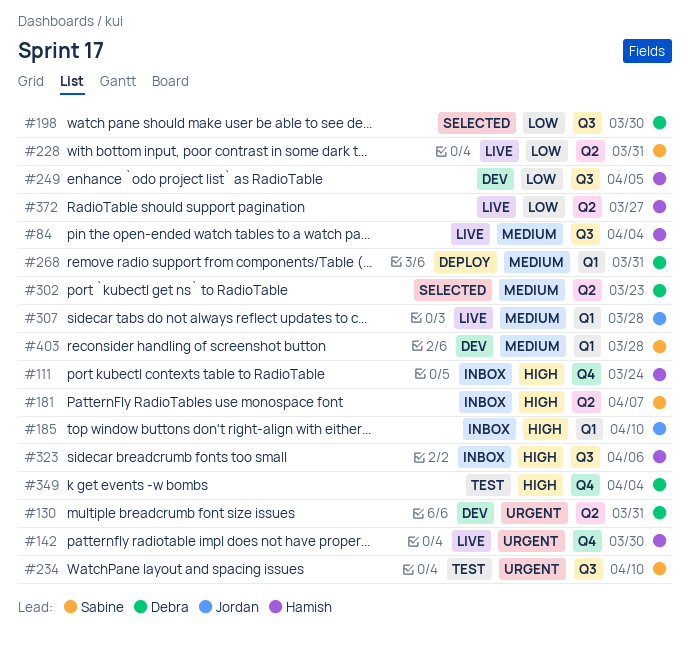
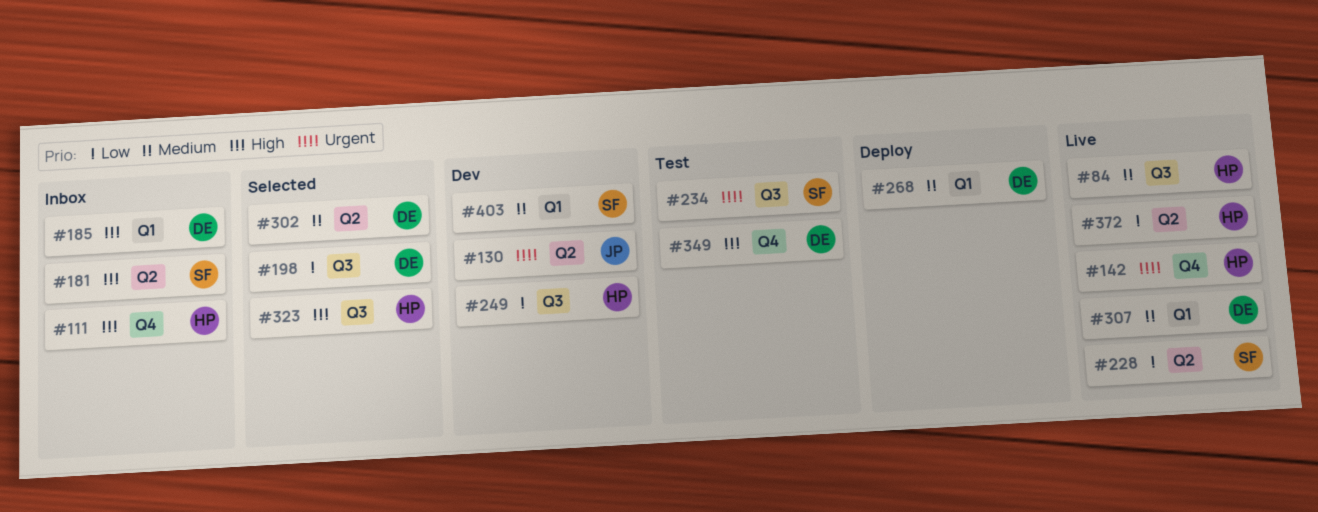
#130, owner: Debra -> Jordan
#185, owner: Jordan -> Debra
#307, owner: Jordan -> Debra
#323, status: Inbox -> Selected

